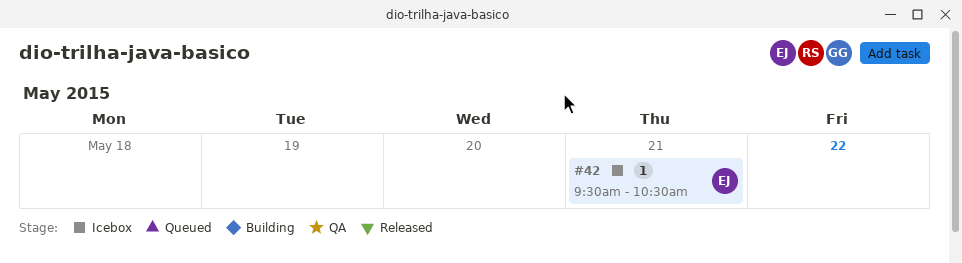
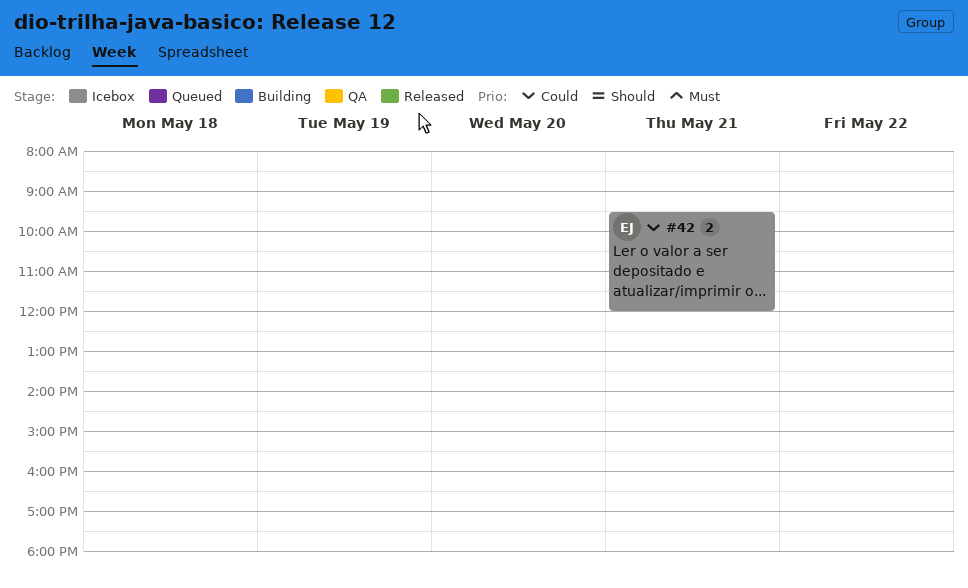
#42, estimate: 1 -> 2
#42, ends: 10:30 -> 12:00

